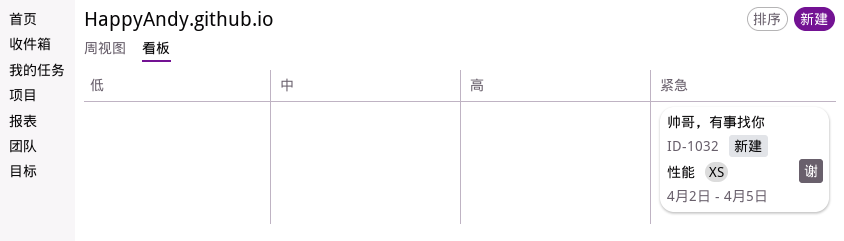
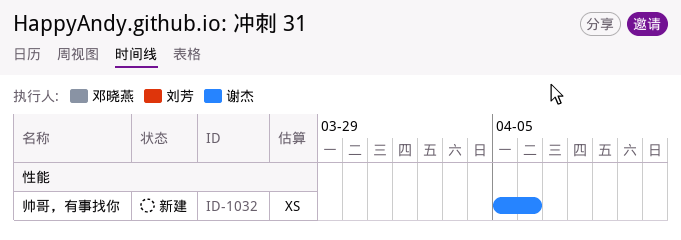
ID-1032, start: Apr 2 -> Apr 5
ID-1032, due: Apr 5 -> Apr 6

